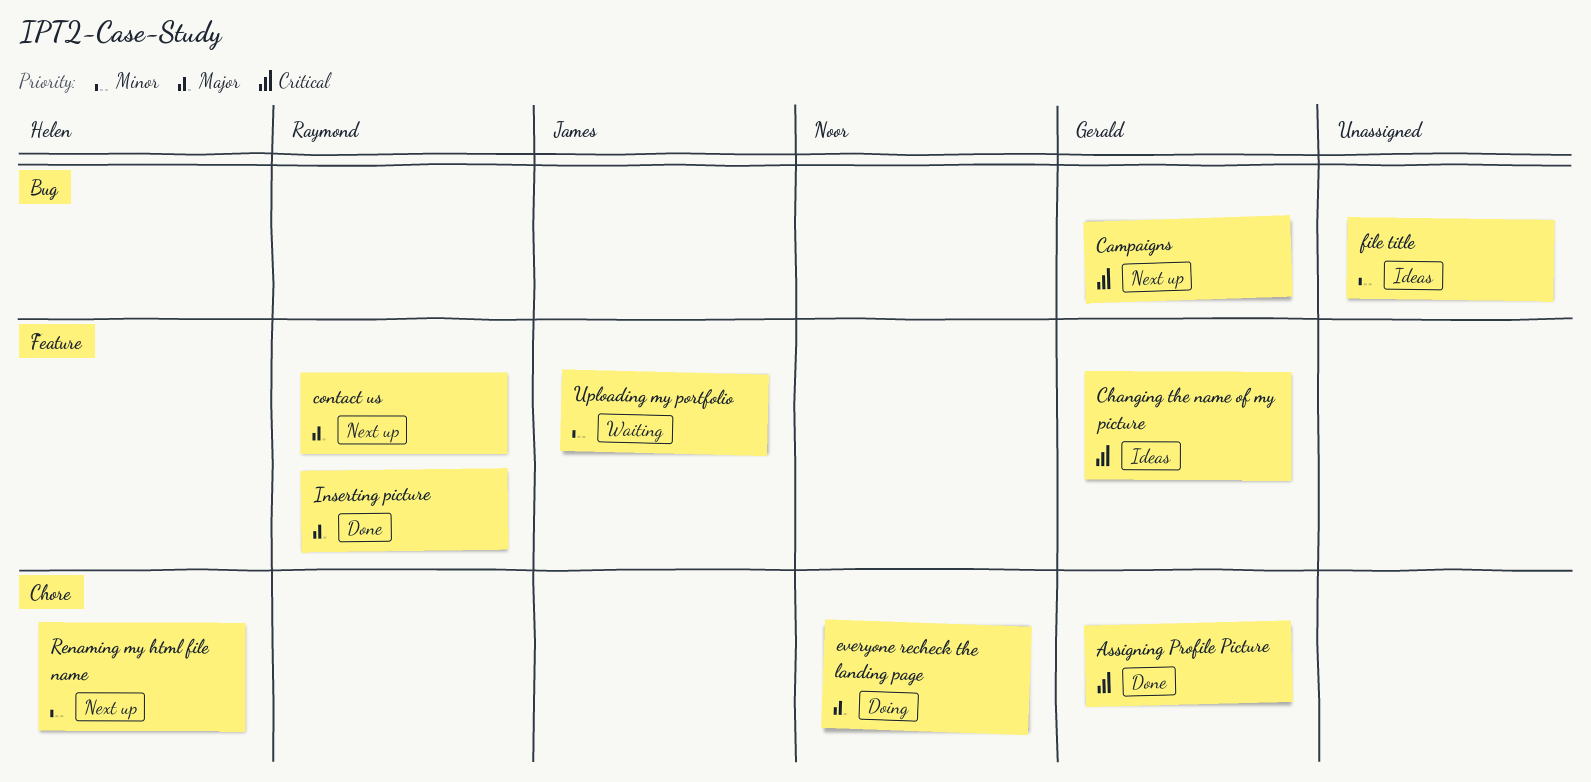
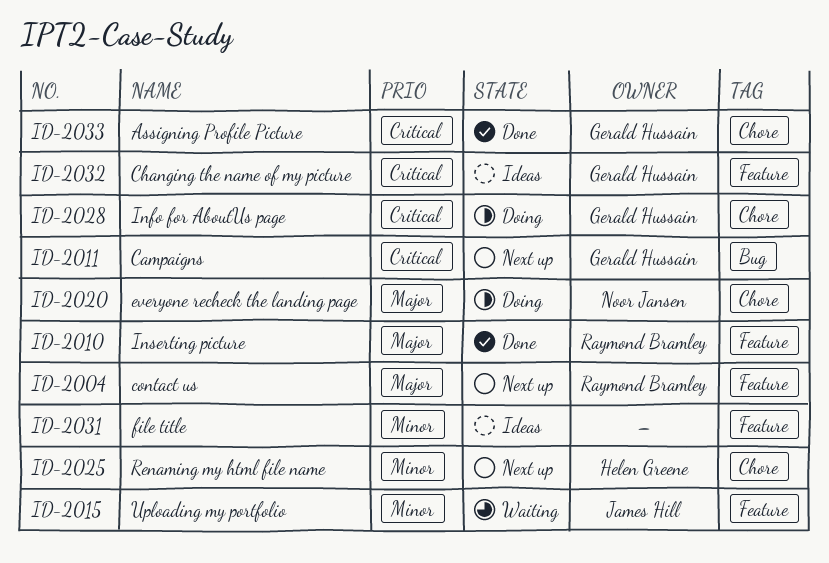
file title, label: Bug -> Feature
Info for AboutUs page: none -> present

